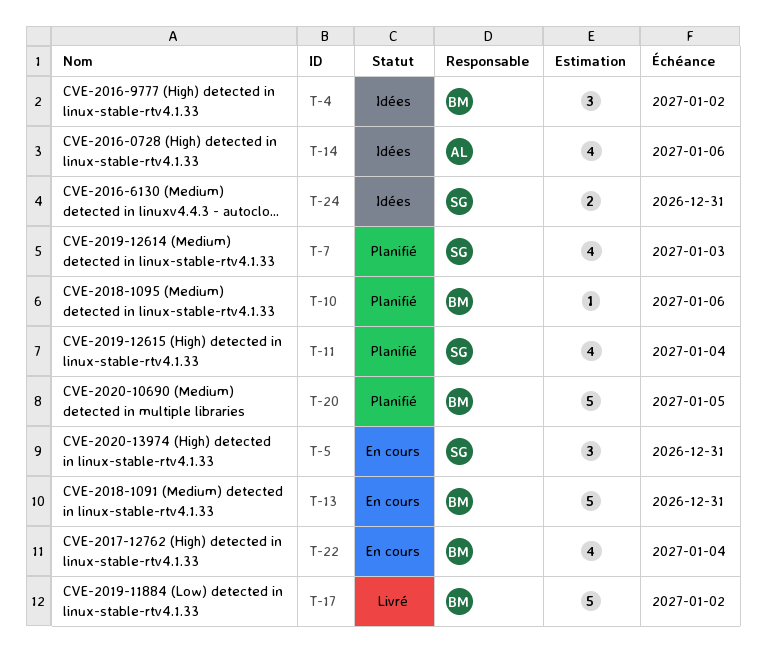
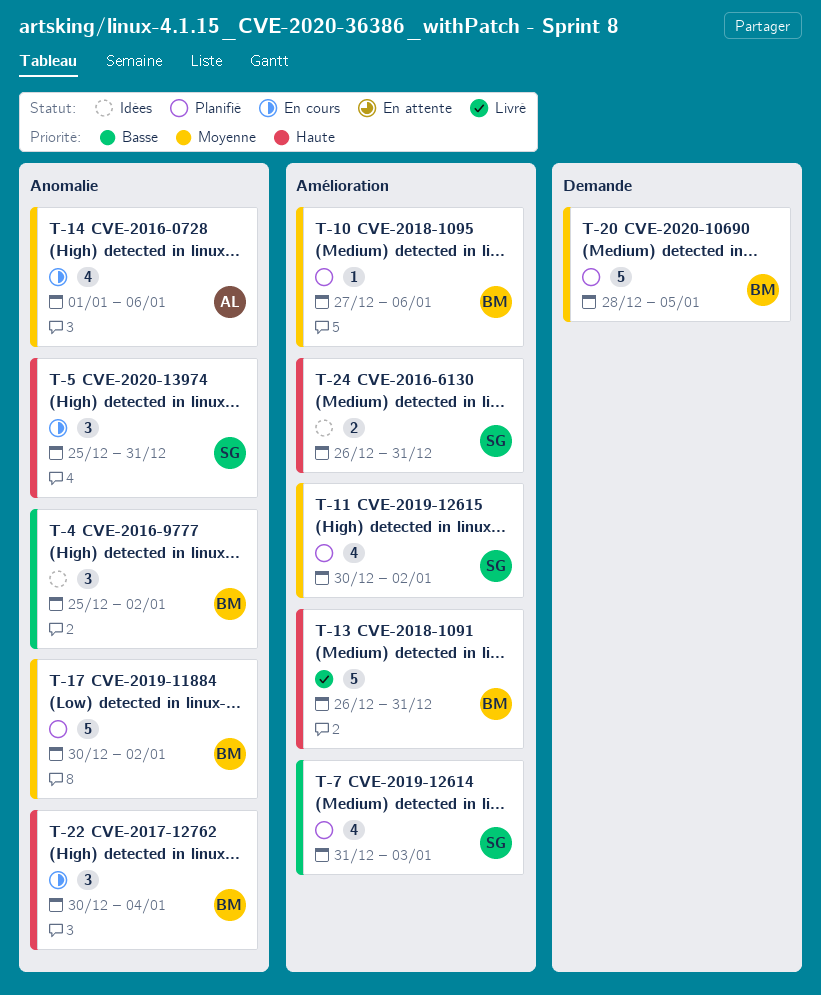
T-11, due: Jan 4 -> Jan 2
T-13, status: En cours -> Livré
T-14, status: Idées -> En cours
T-17, status: Livré -> Planifié
T-22, estimate: 4 -> 3

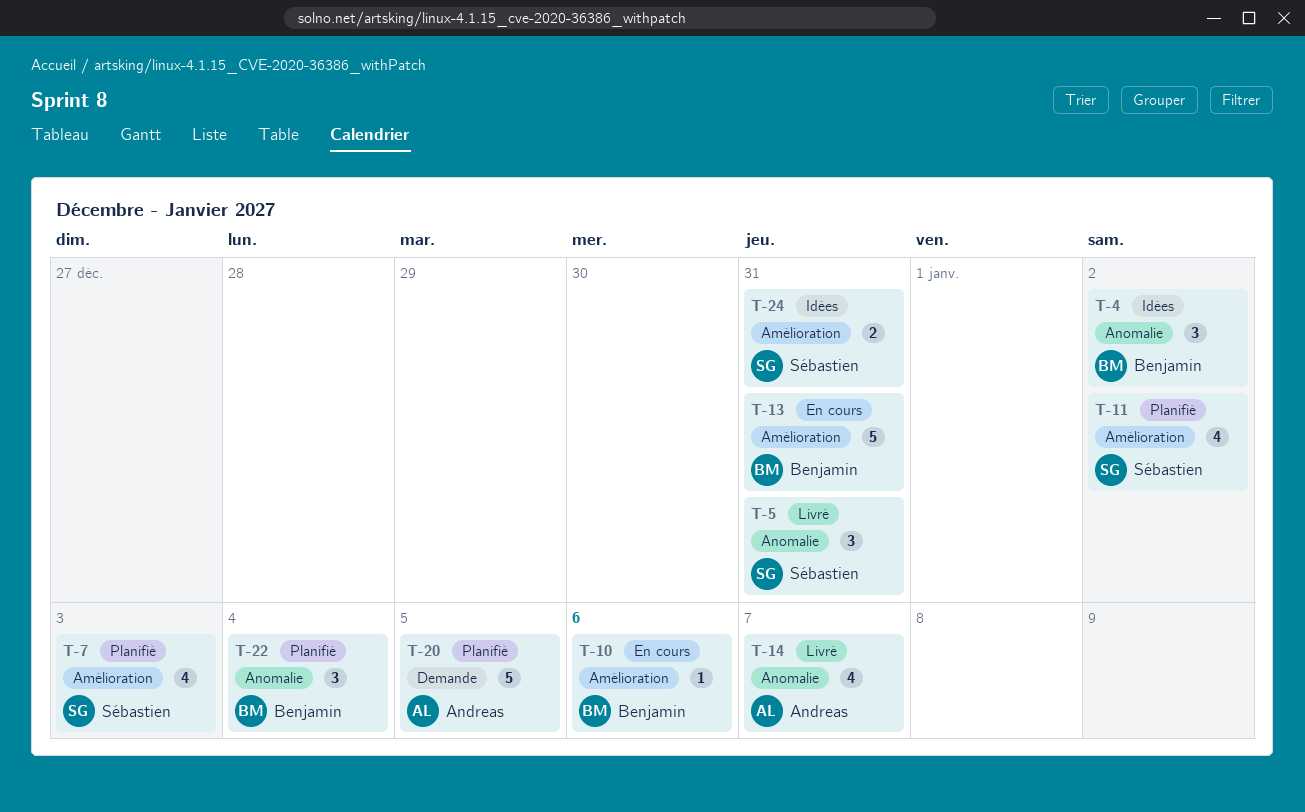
T-5, status: En cours -> Livré
T-10, status: Planifié -> En cours
T-13, status: Livré -> En cours
T-14, status: En cours -> Livré
T-14, due: Jan 6 -> Jan 7
T-17: present -> none
T-20, owner: Benjamin -> Andreas
T-22, status: En cours -> Planifié

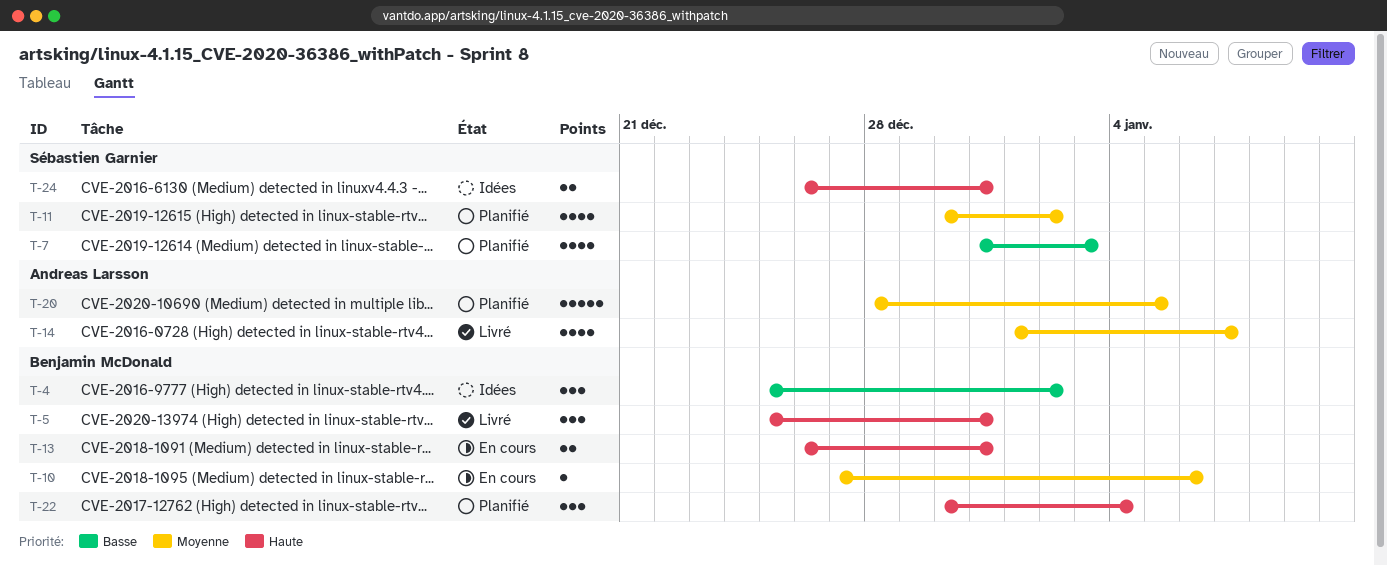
T-5, owner: Sébastien Garnier -> Benjamin McDonald
T-13, estimate: 5 -> 2

